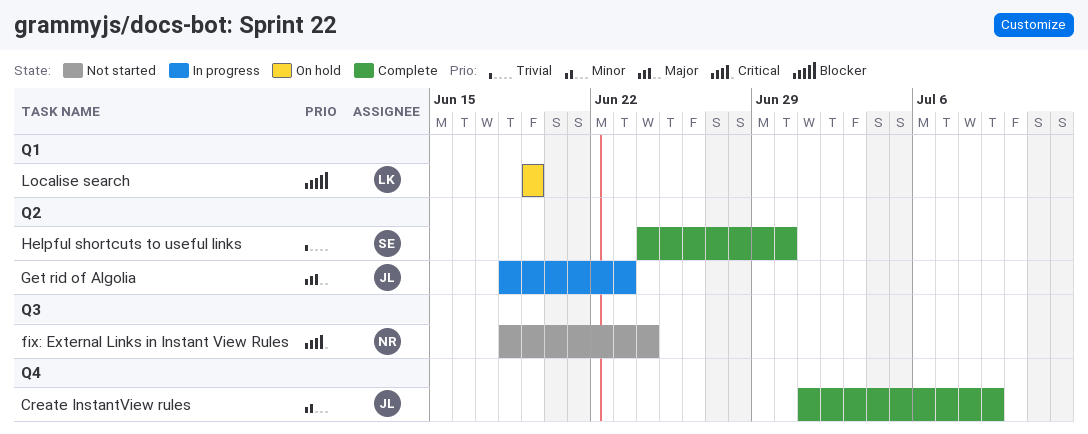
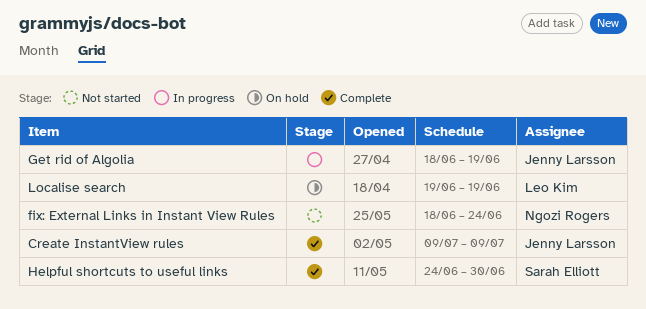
Create InstantView rules, start: Jul 1 -> Jul 9
Get rid of Algolia, due: Jun 23 -> Jun 19

